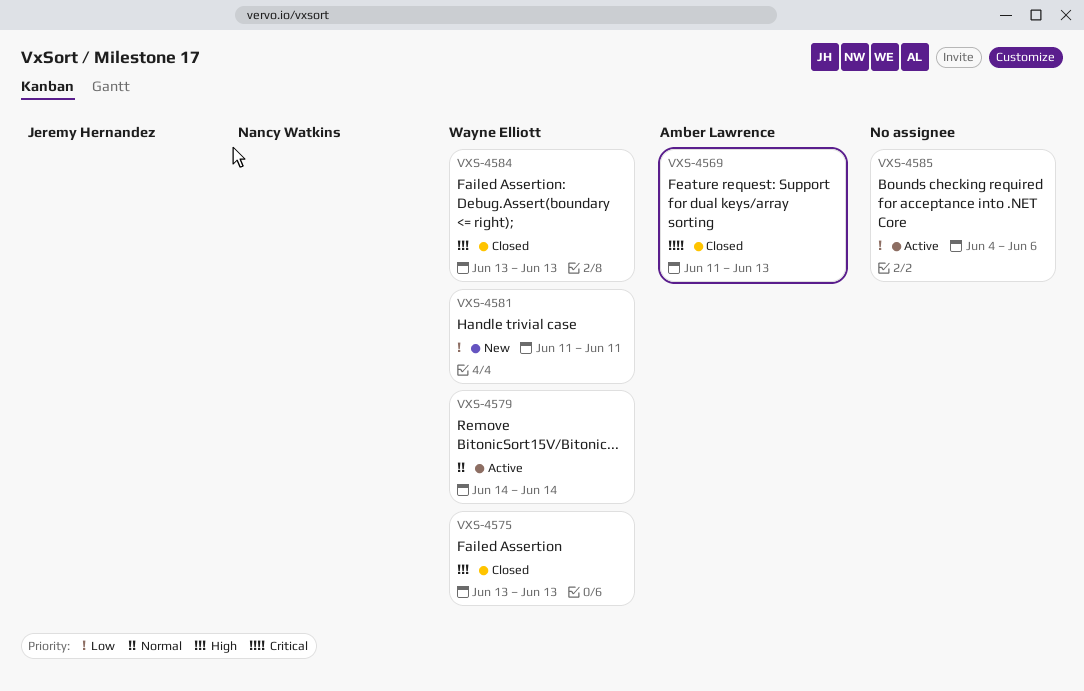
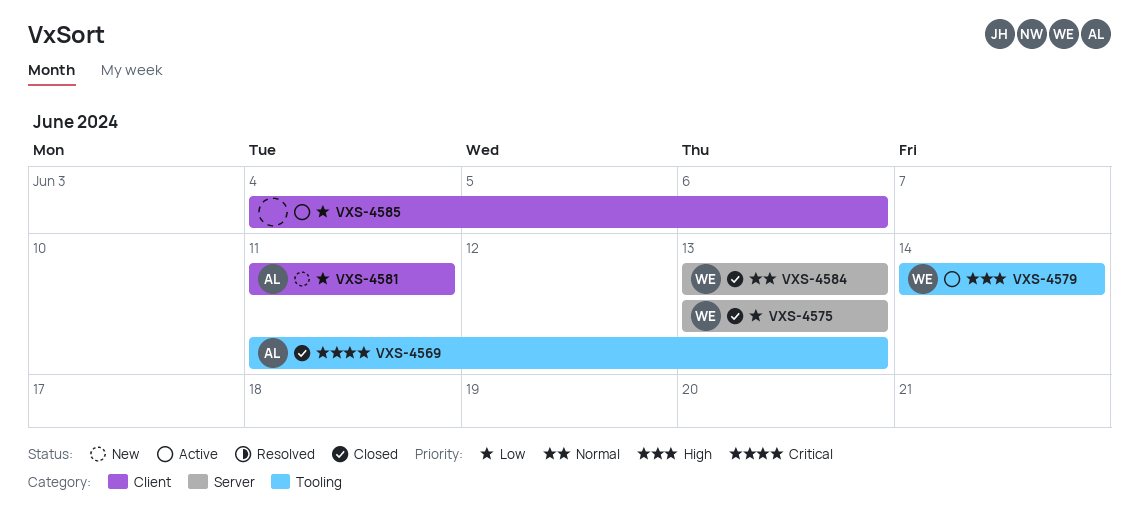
VXS-4575, priority: High -> Low
VXS-4579, priority: Normal -> High
VXS-4581, owner: Wayne Elliott -> Amber Lawrence
VXS-4584, priority: High -> Normal

